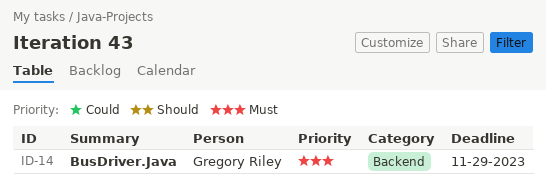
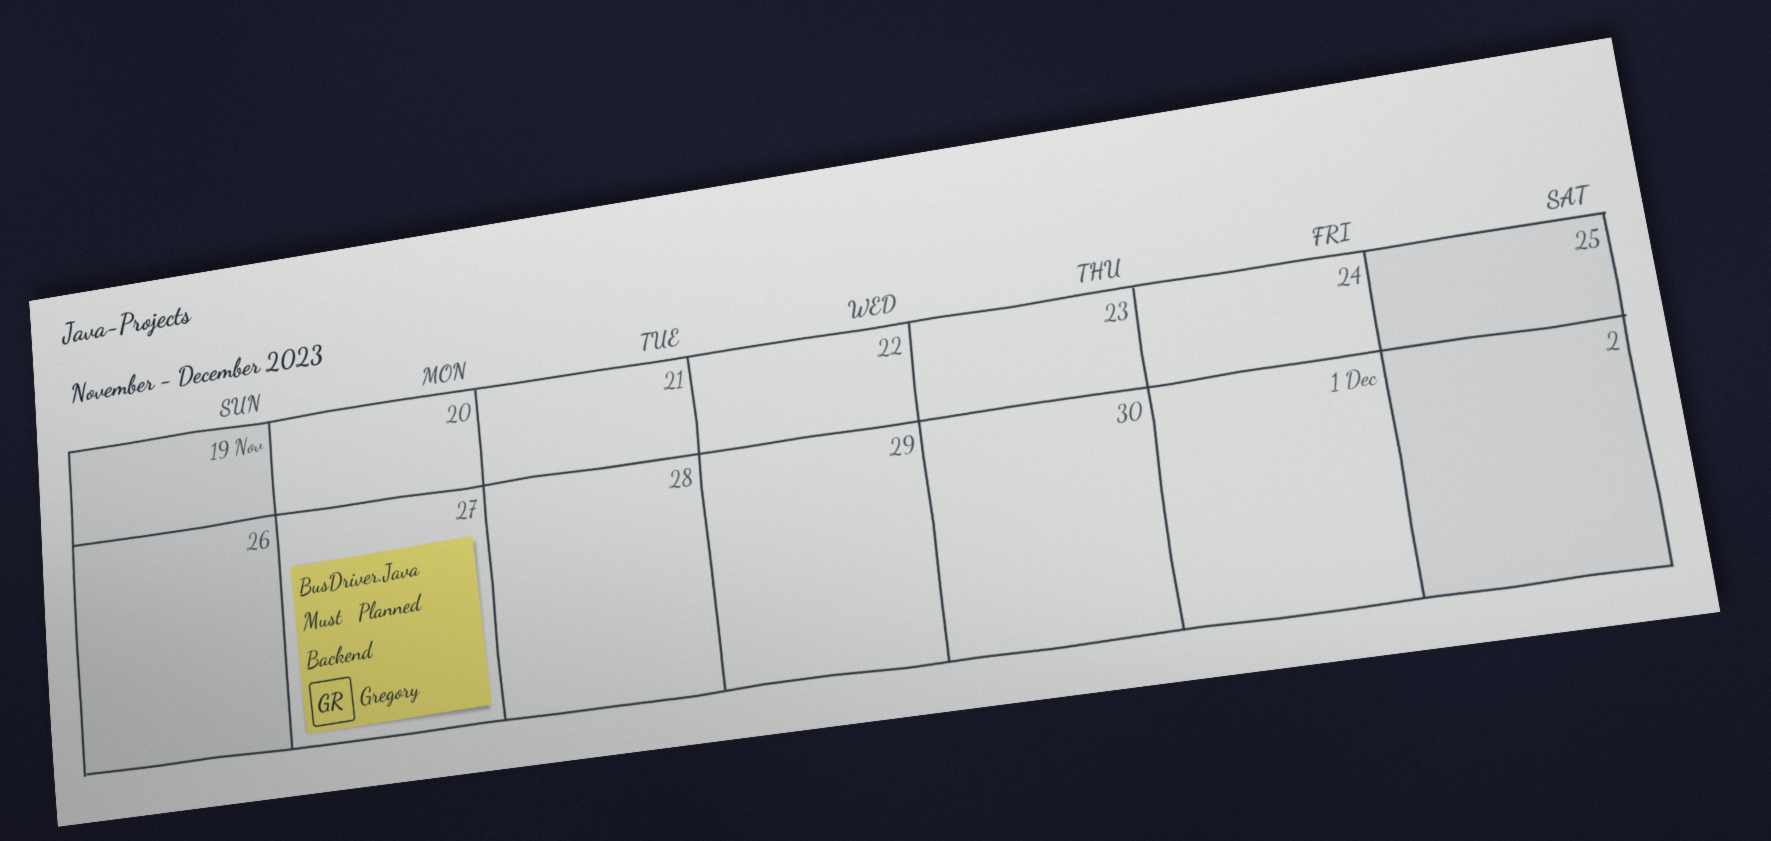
BusDriver.Java, due: Nov 29 -> Nov 27

